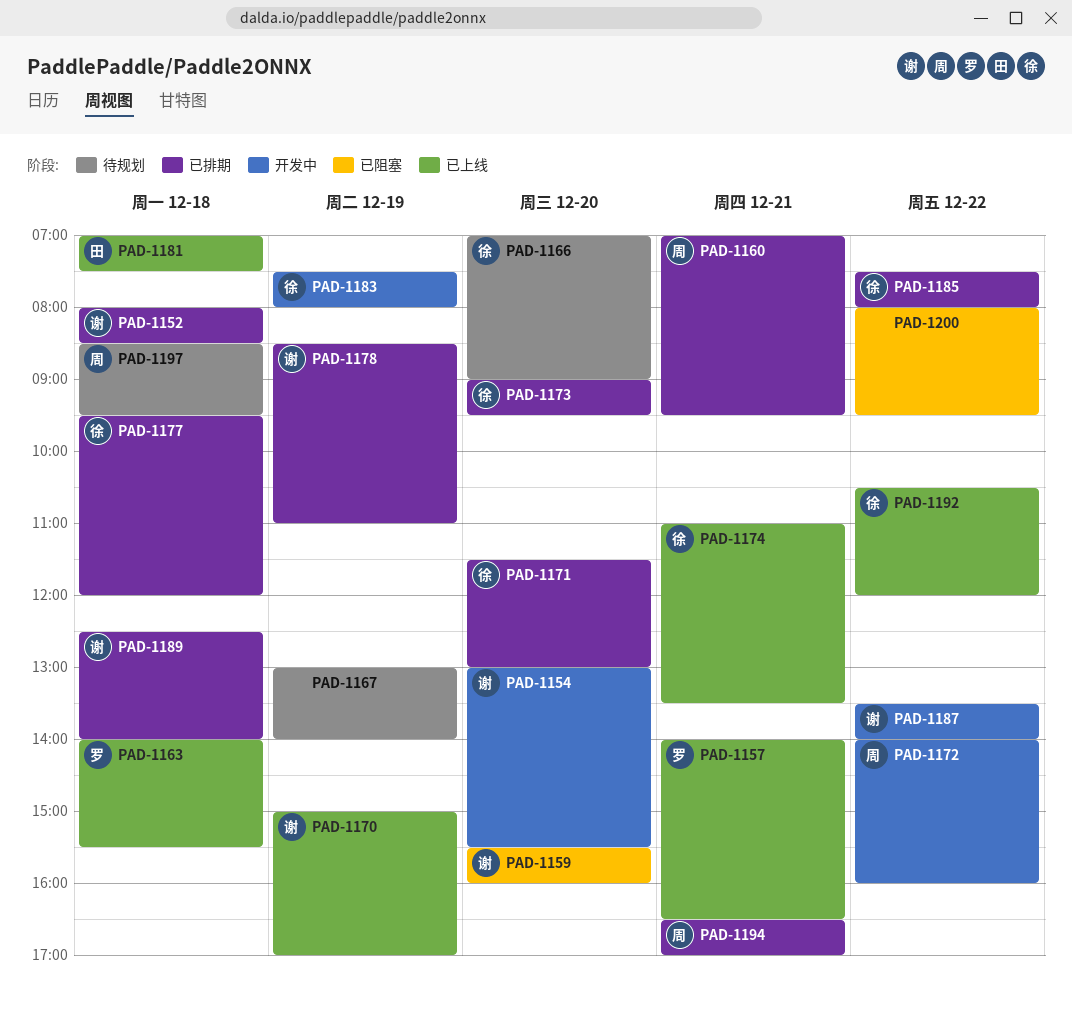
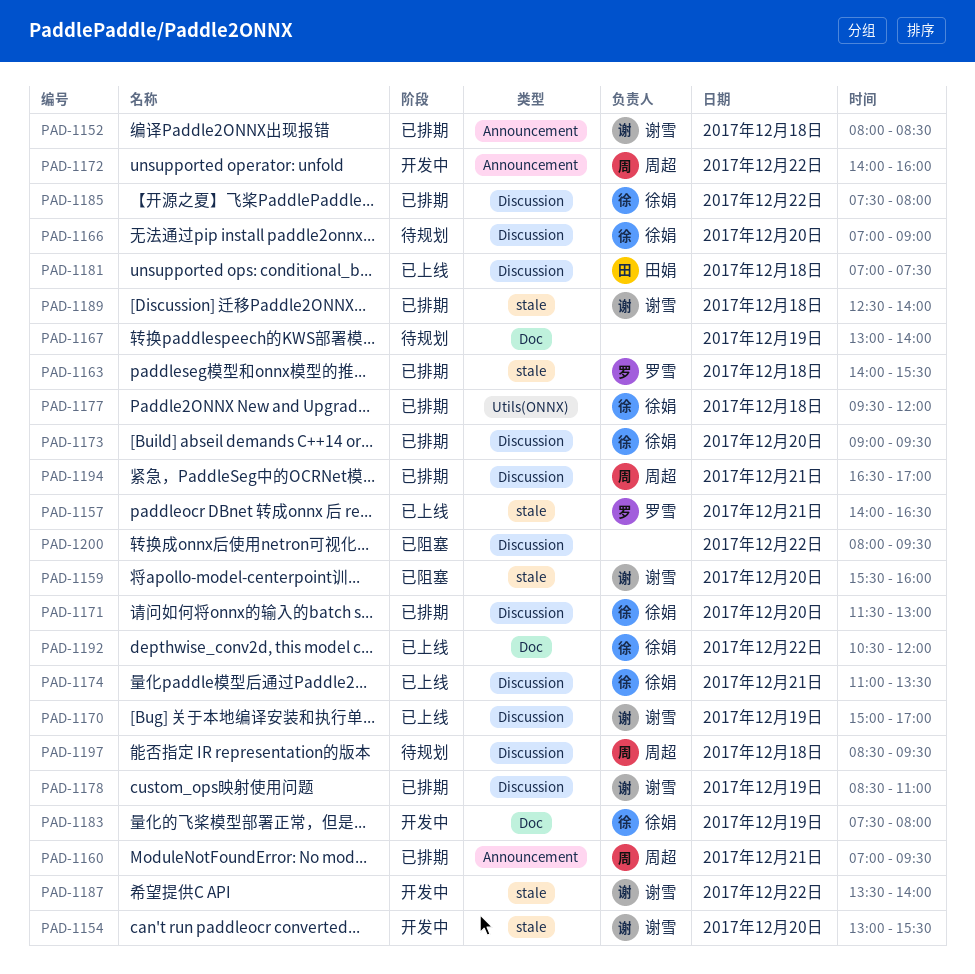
PAD-1163, status: 已上线 -> 已排期

